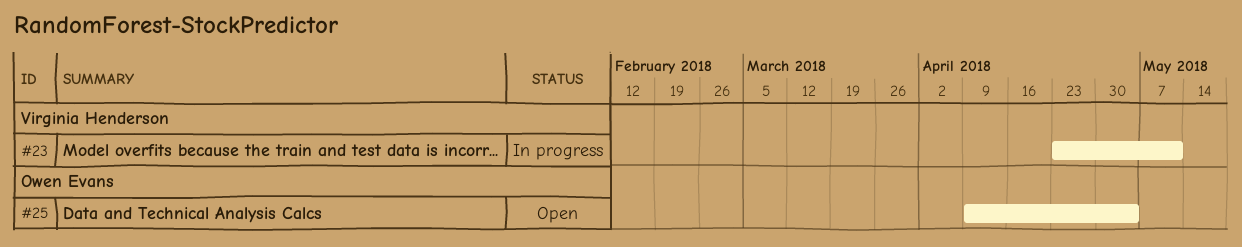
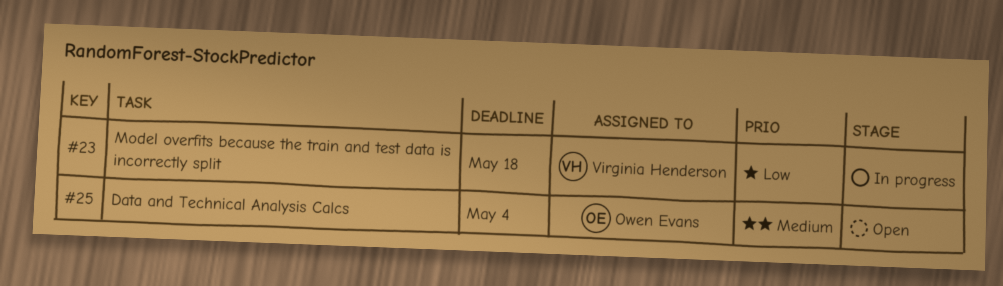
#23, due: May 11 -> May 18

